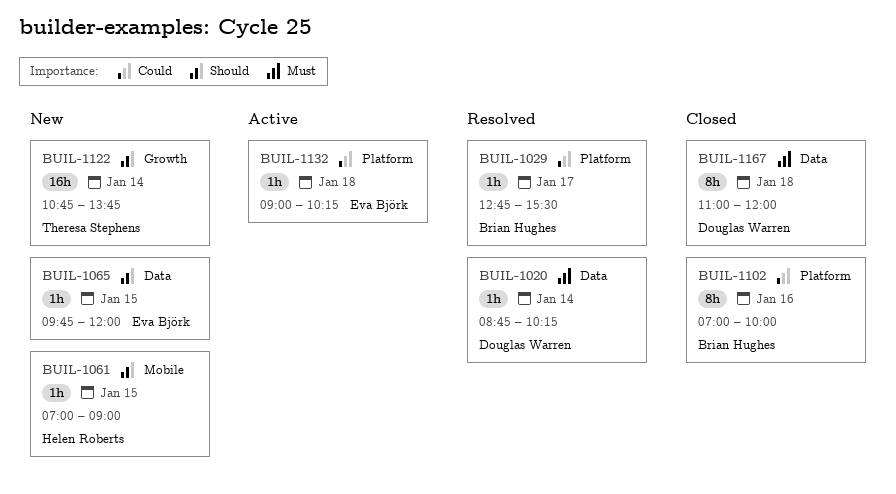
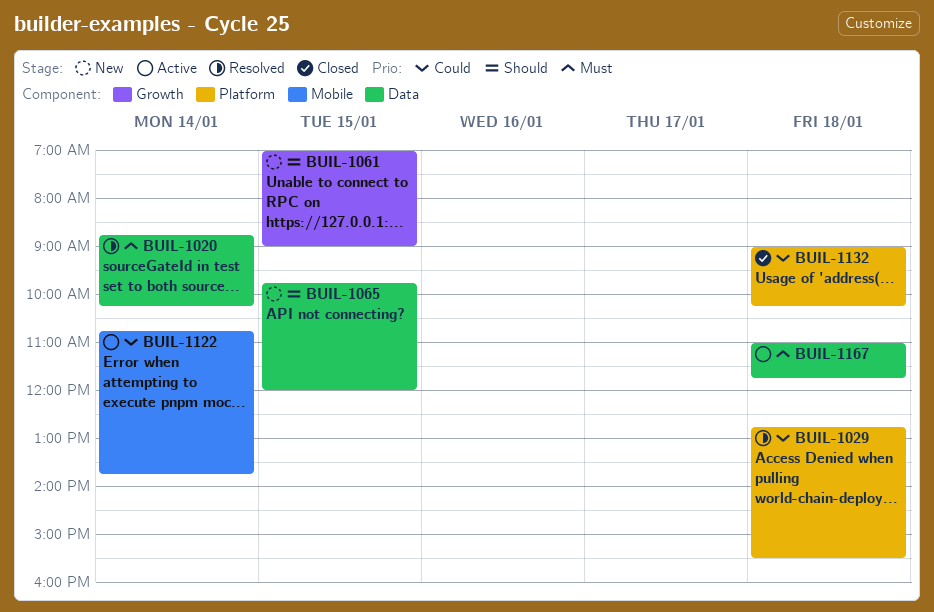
BUIL-1029, day: Jan 17 -> Jan 18
BUIL-1061, label: Mobile -> Growth
BUIL-1102: present -> none
BUIL-1122, status: New -> Active
BUIL-1122, priority: Should -> Could
BUIL-1122, label: Growth -> Mobile
BUIL-1132, status: Active -> Closed
BUIL-1167, status: Closed -> Active
BUIL-1167, ends: 12:00 -> 11:45

